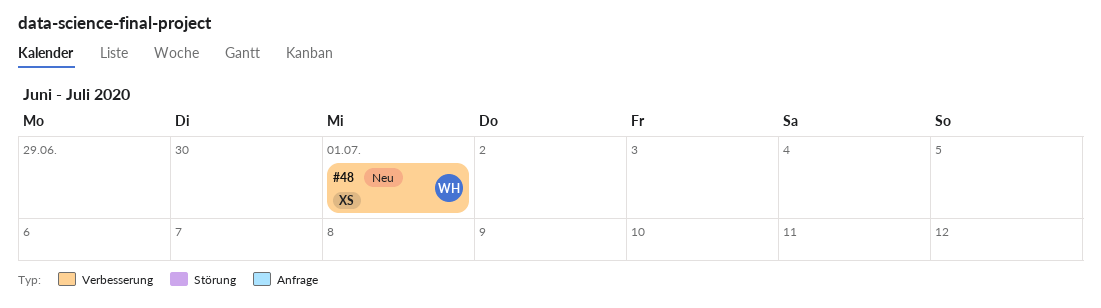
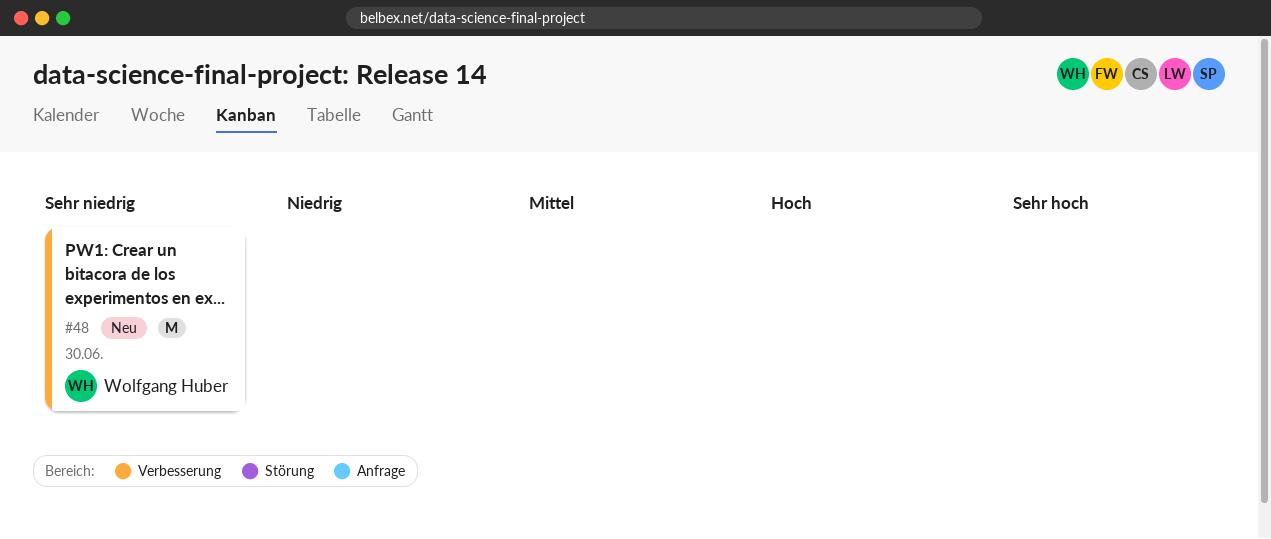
#48, estimate: XS -> M
#48, due: Jul 1 -> Jun 30

